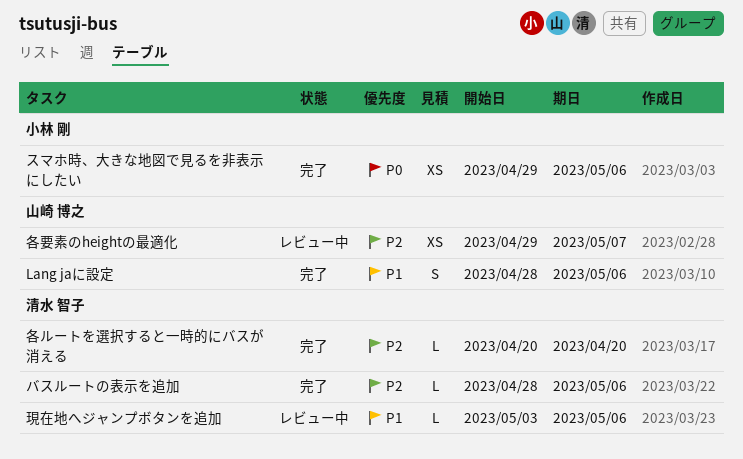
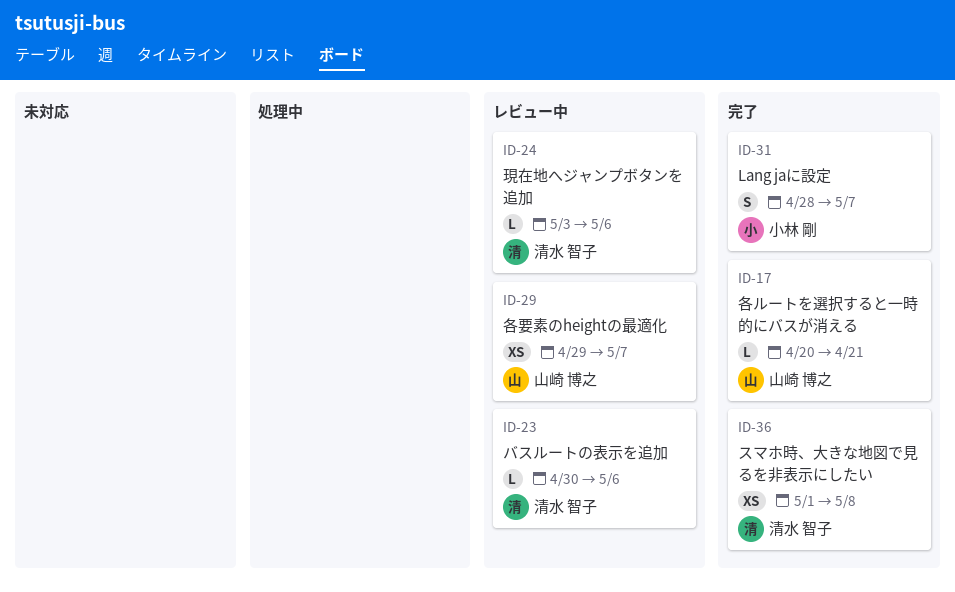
Lang jaに設定, owner: 山崎 博之 -> 小林 剛
Lang jaに設定, due: May 6 -> May 7
スマホ時、大きな地図で見るを非表示にしたい, owner: 小林 剛 -> 清水 智子
スマホ時、大きな地図で見るを非表示にしたい, start: Apr 29 -> May 1
スマホ時、大きな地図で見るを非表示にしたい, due: May 6 -> May 8
バスルートの表示を追加, status: 完了 -> レビュー中
バスルートの表示を追加, start: Apr 28 -> Apr 30
各ルートを選択すると一時的にバスが消える, owner: 清水 智子 -> 山崎 博之
各ルートを選択すると一時的にバスが消える, due: Apr 20 -> Apr 21

